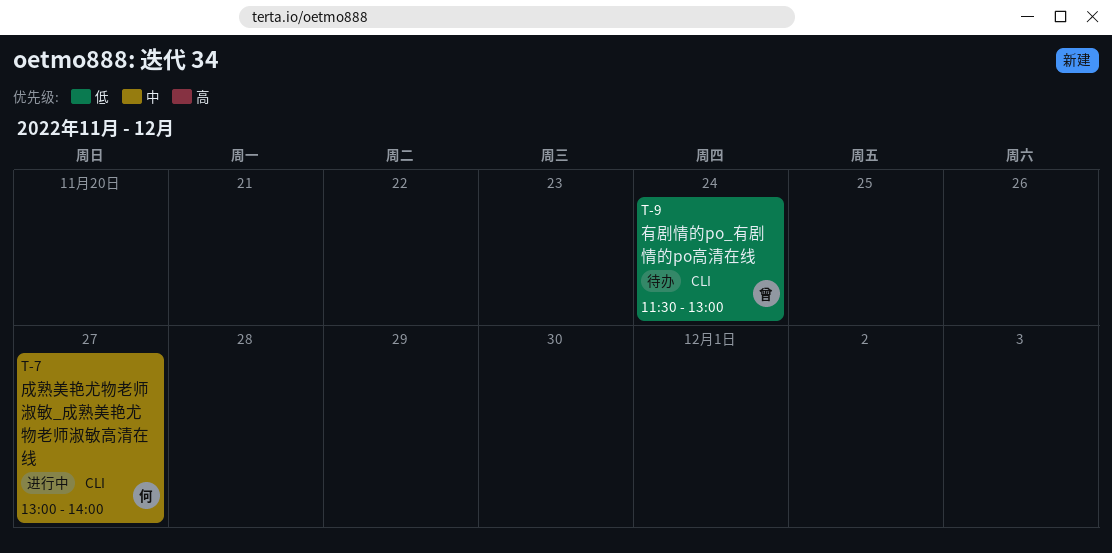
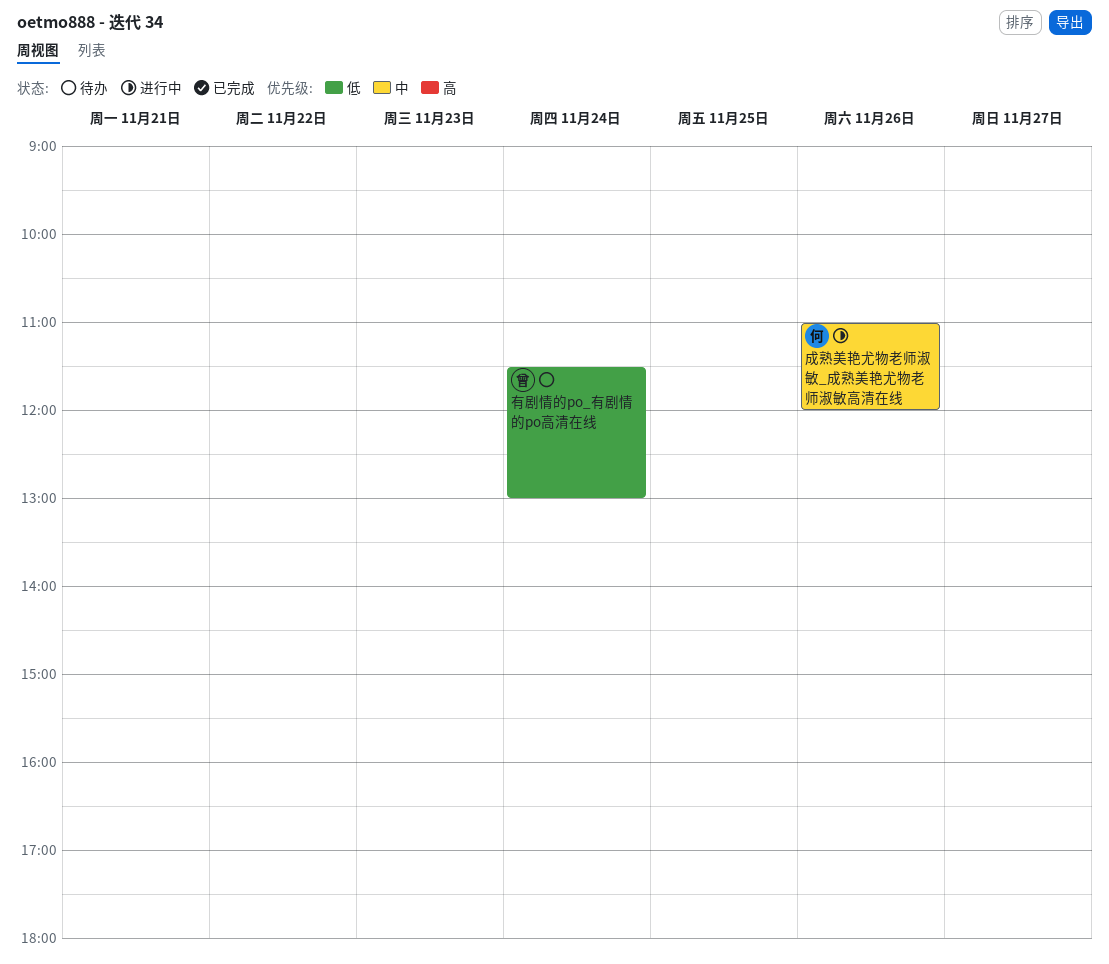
成熟美艳尤物老师淑敏_成熟美艳尤物老师淑敏高清在线, day: Nov 27 -> Nov 26
成熟美艳尤物老师淑敏_成熟美艳尤物老师淑敏高清在线, begins: 13:00 -> 11:00
成熟美艳尤物老师淑敏_成熟美艳尤物老师淑敏高清在线, ends: 14:00 -> 12:00

